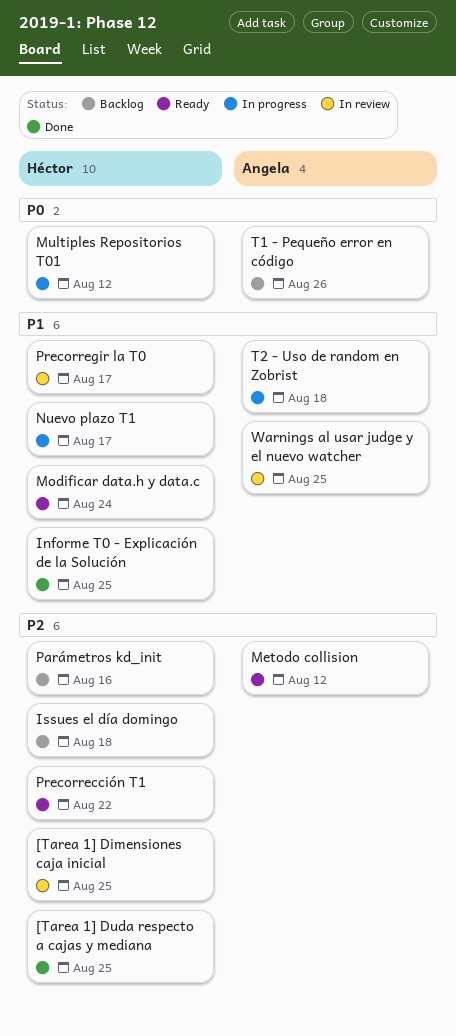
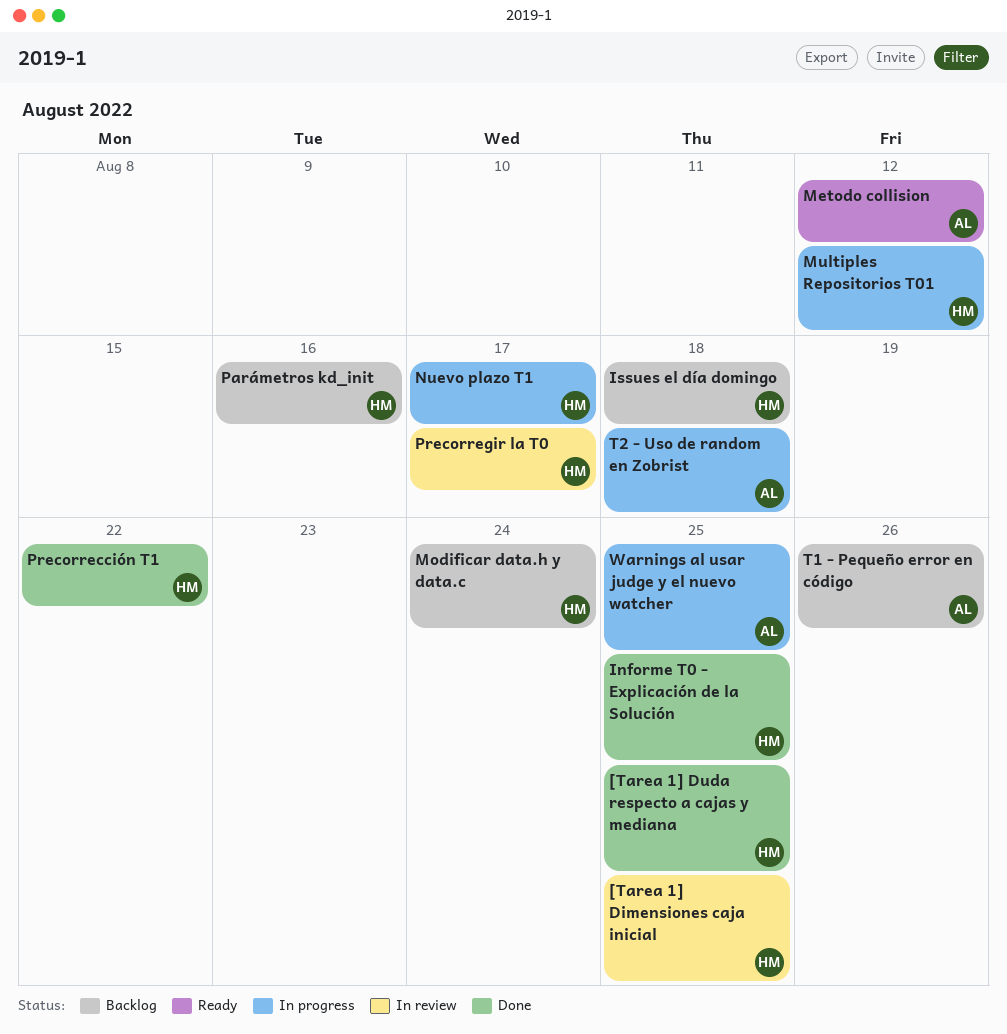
Modificar data.h y data.c, status: Ready -> Backlog
Precorrección T1, status: Ready -> Done
Warnings al usar judge y el nuevo watcher, status: In review -> In progress

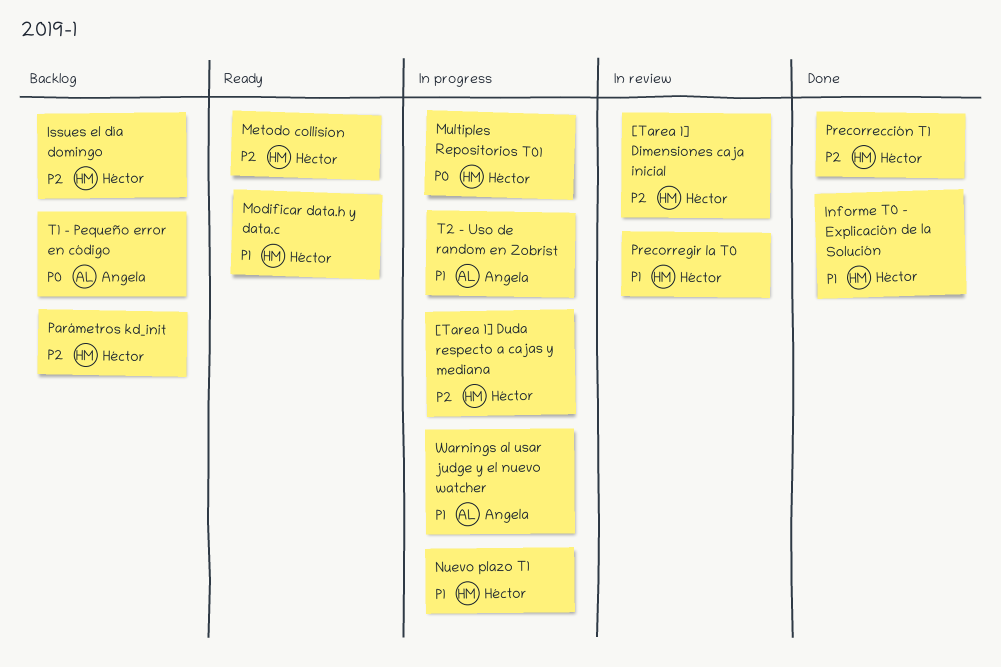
[Tarea 1] Duda respecto a cajas y mediana, status: Done -> In progress
Metodo collision, owner: Angela -> Héctor
Modificar data.h y data.c, status: Backlog -> Ready

